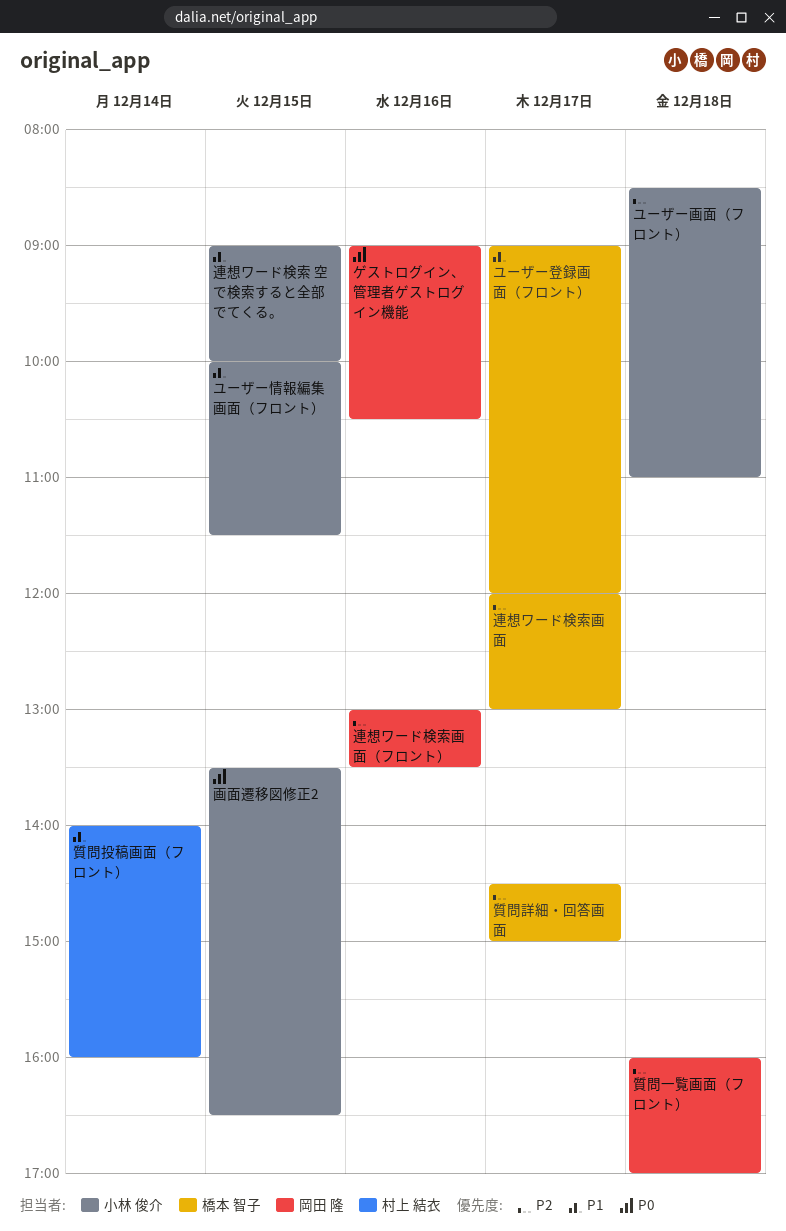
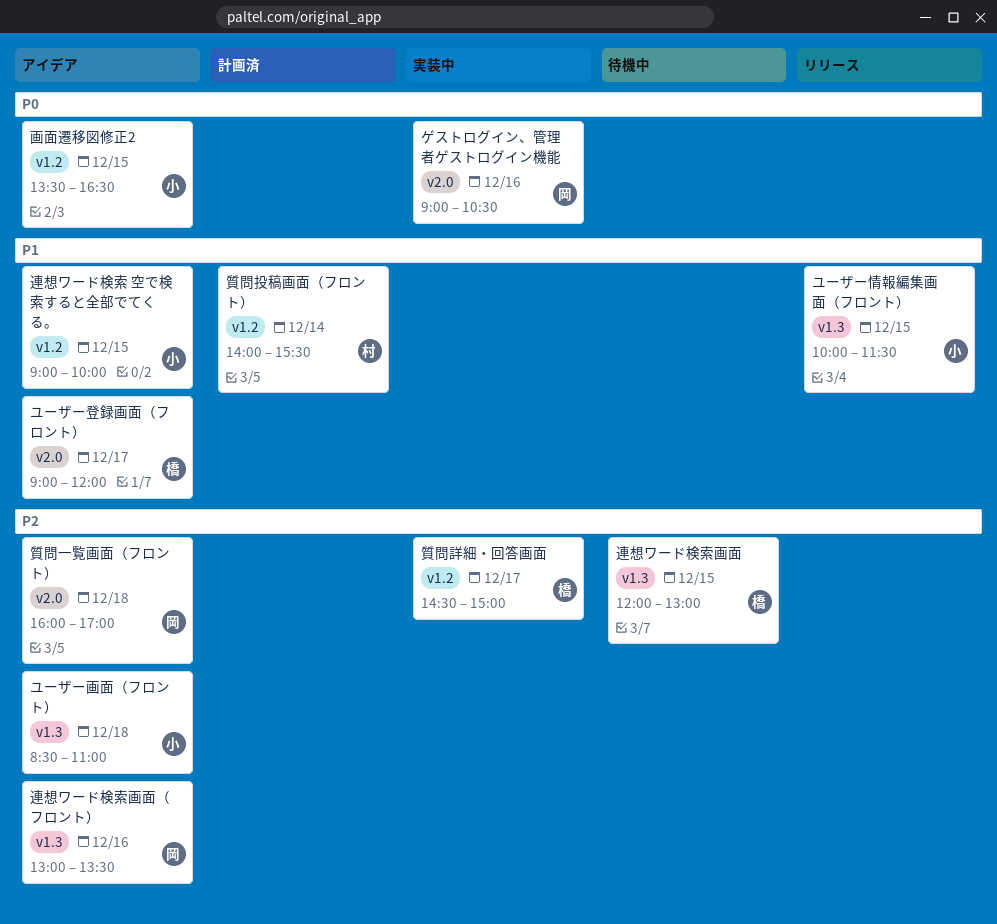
質問投稿画面（フロント）, ends: 16:00 -> 15:30
連想ワード検索画面, day: Dec 17 -> Dec 15

